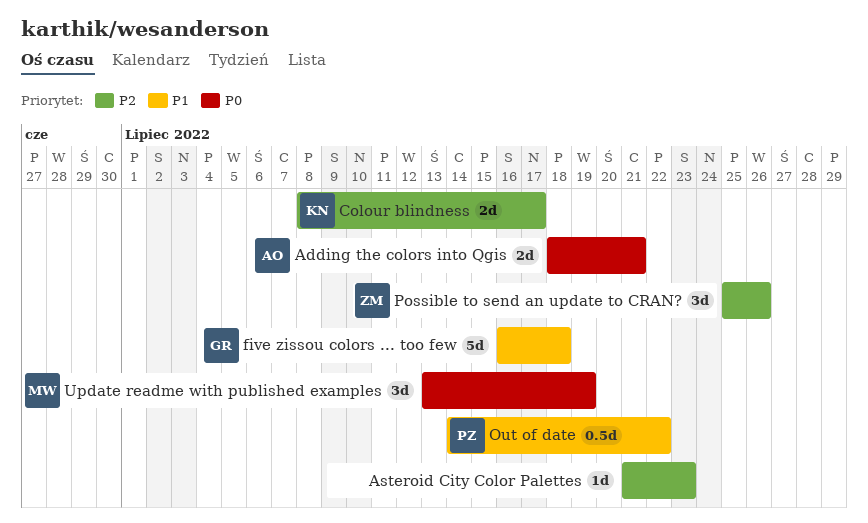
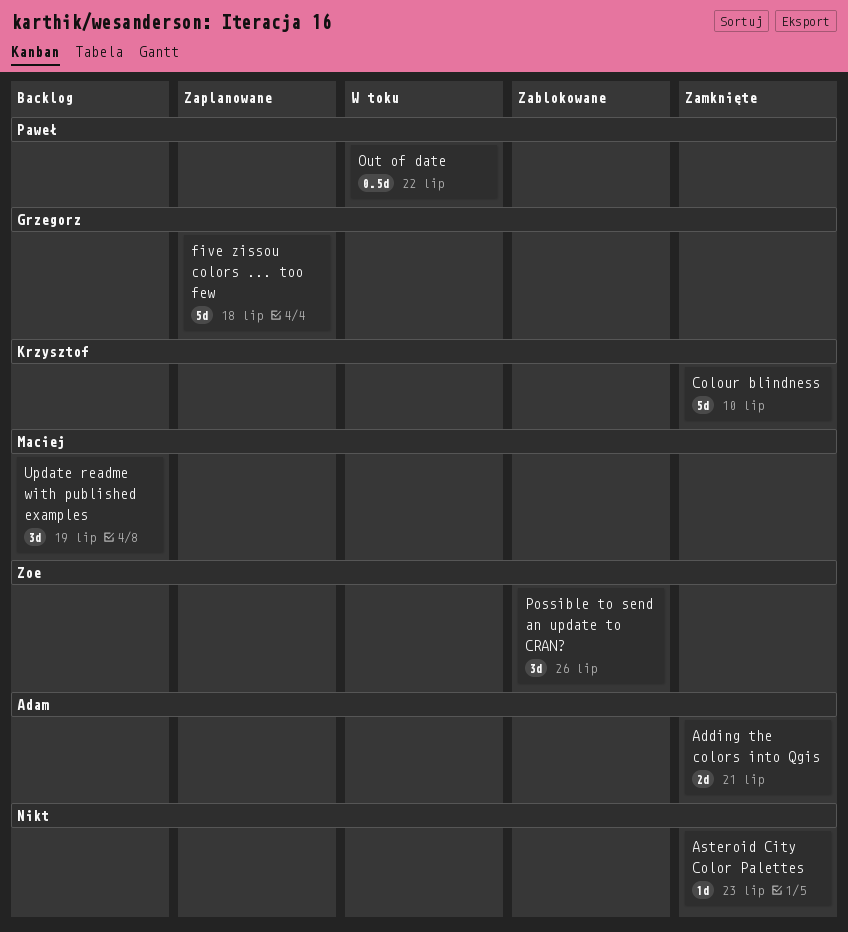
Colour blindness, estimate: 2d -> 5d
Colour blindness, due: Jul 17 -> Jul 10

